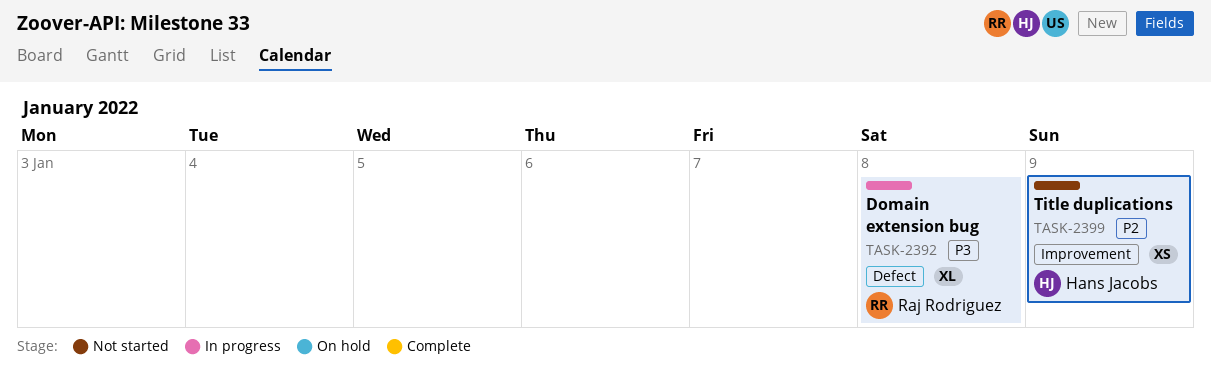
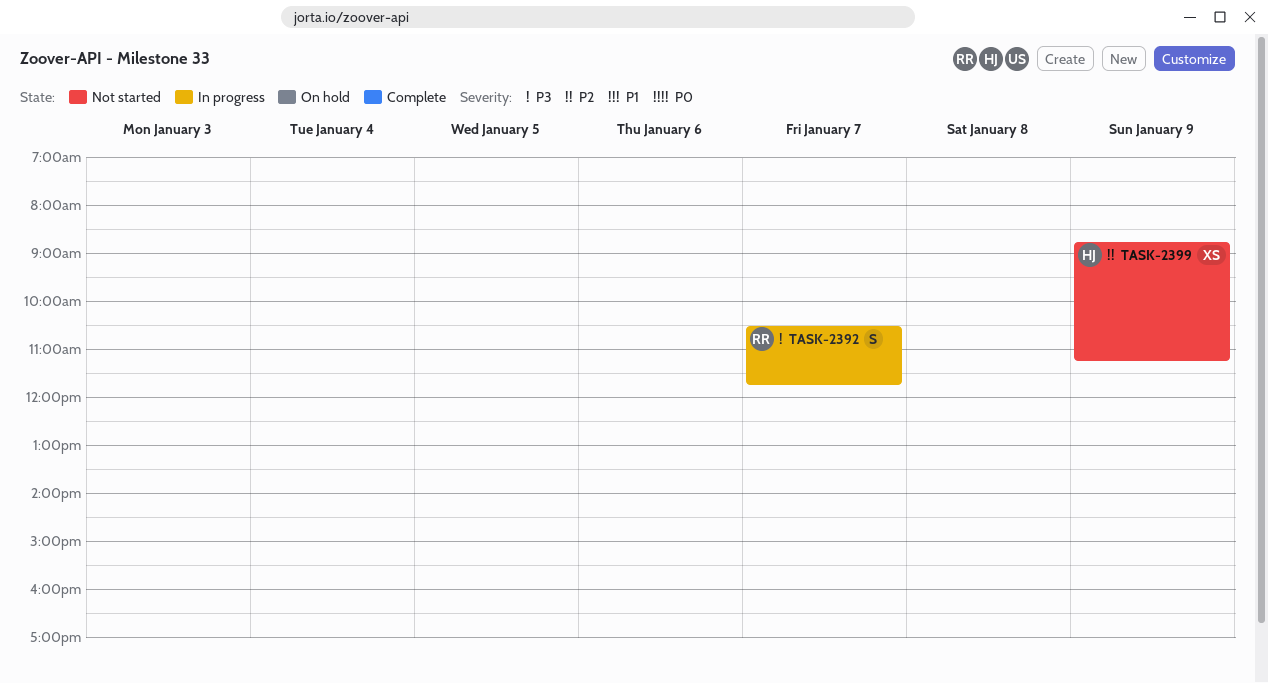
TASK-2392, estimate: XL -> S
TASK-2392, day: Jan 8 -> Jan 7

